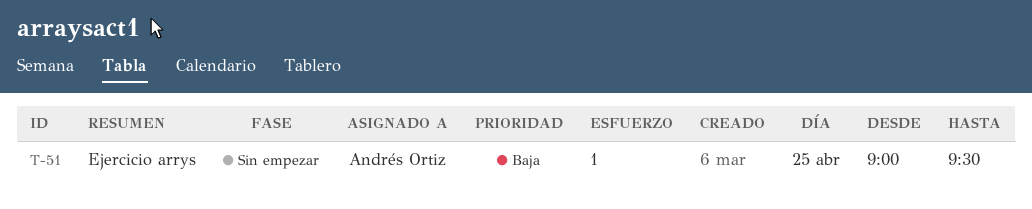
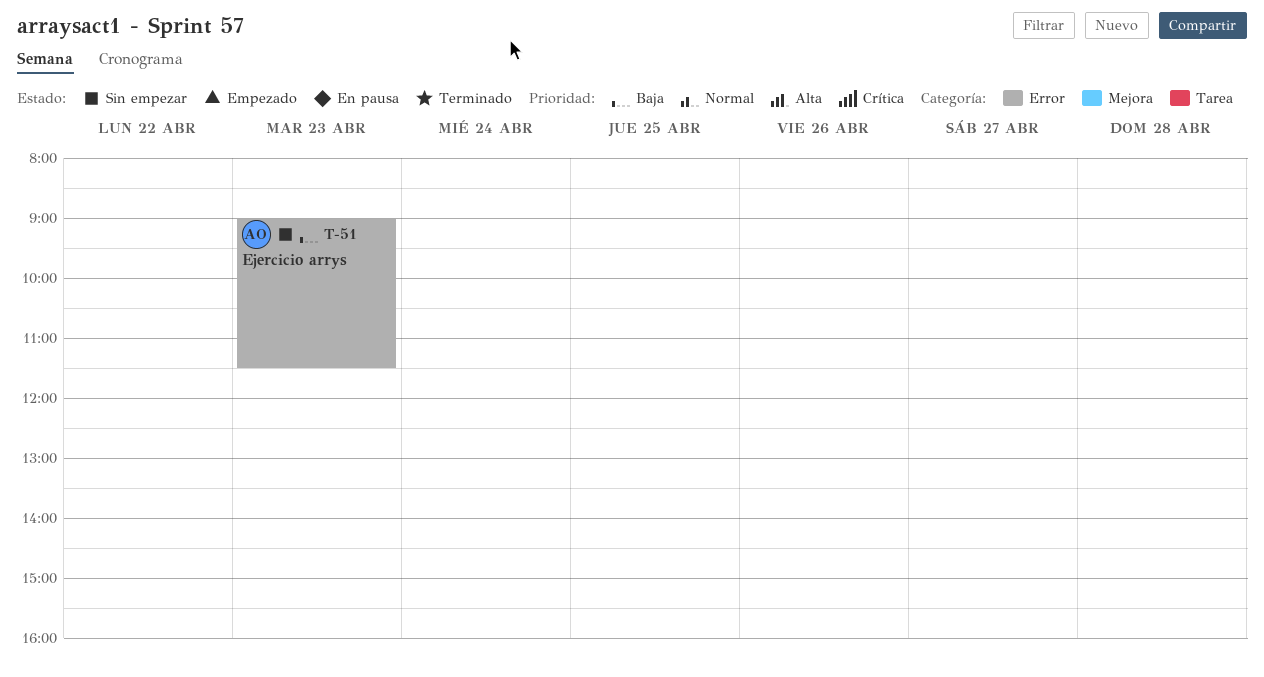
T-51, day: Apr 25 -> Apr 23
T-51, ends: 09:30 -> 11:30

